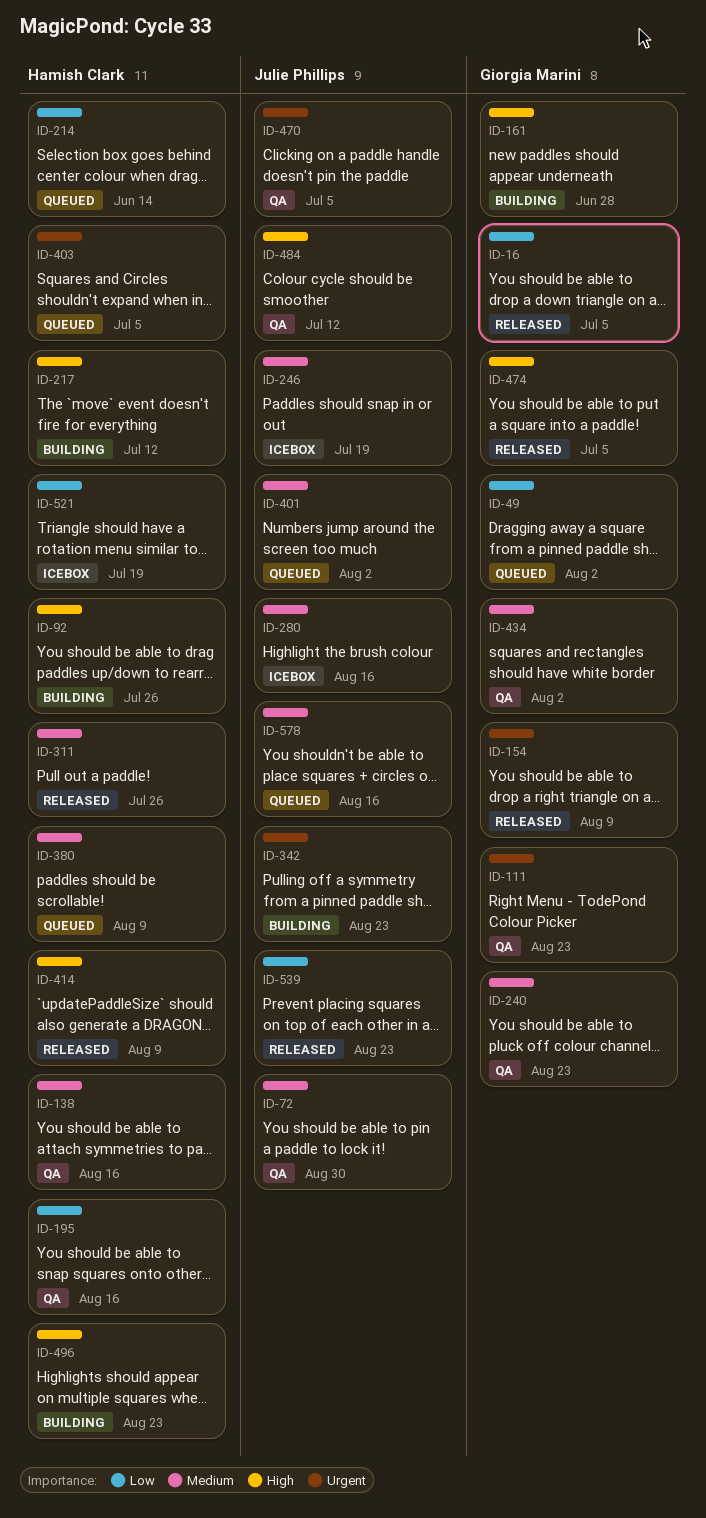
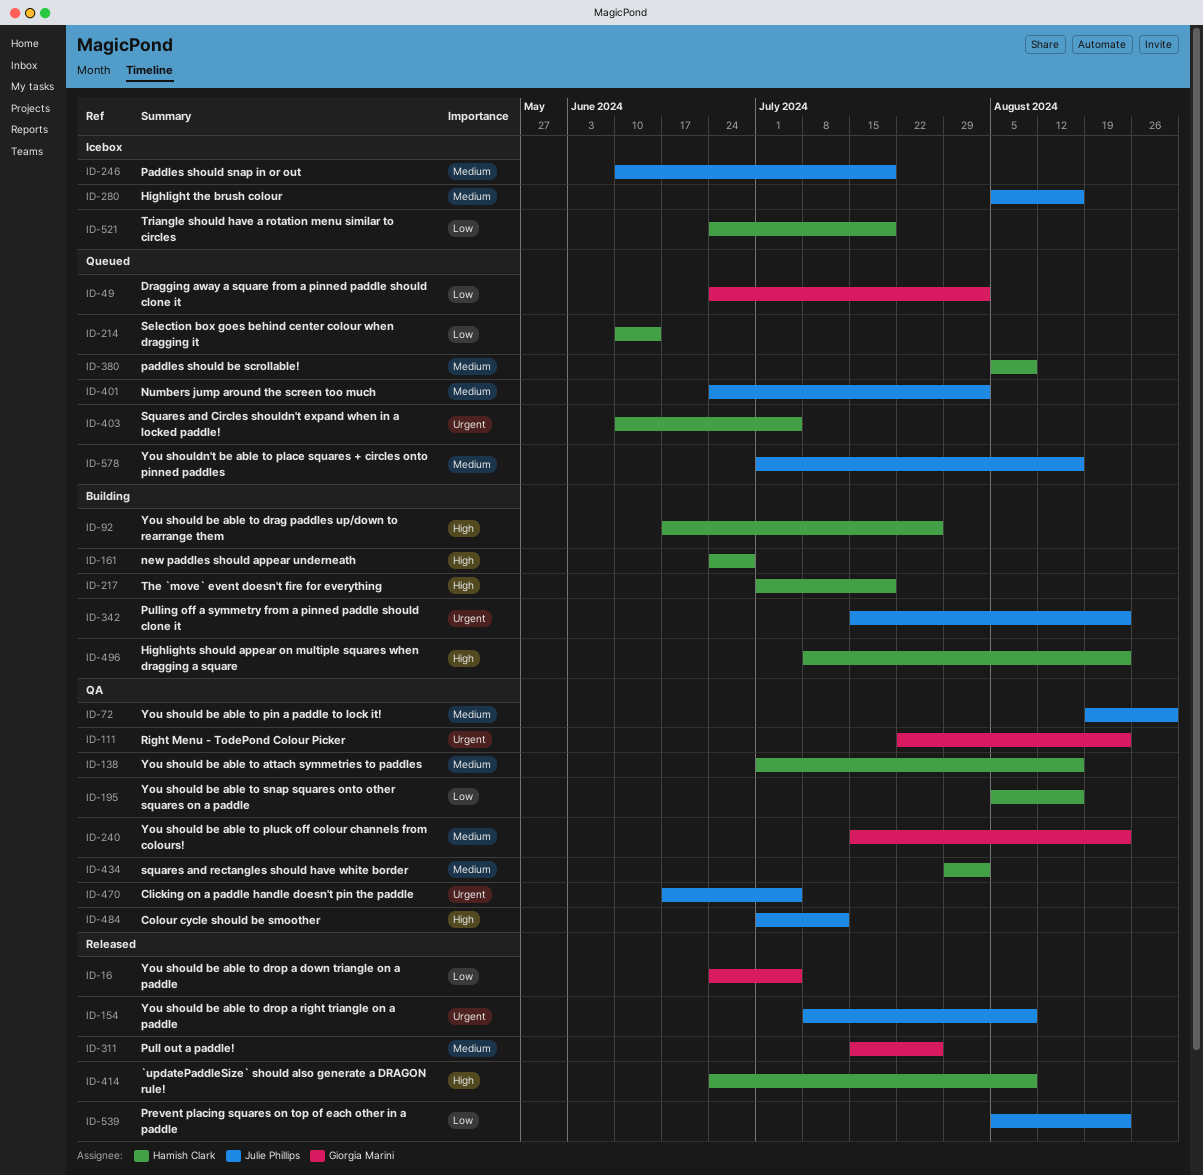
ID-154, owner: Giorgia Marini -> Julie Phillips
ID-161, owner: Giorgia Marini -> Hamish Clark
ID-217, due: Jul 12 -> Jul 19
ID-311, owner: Hamish Clark -> Giorgia Marini
ID-434, owner: Giorgia Marini -> Hamish Clark
ID-474: present -> none

